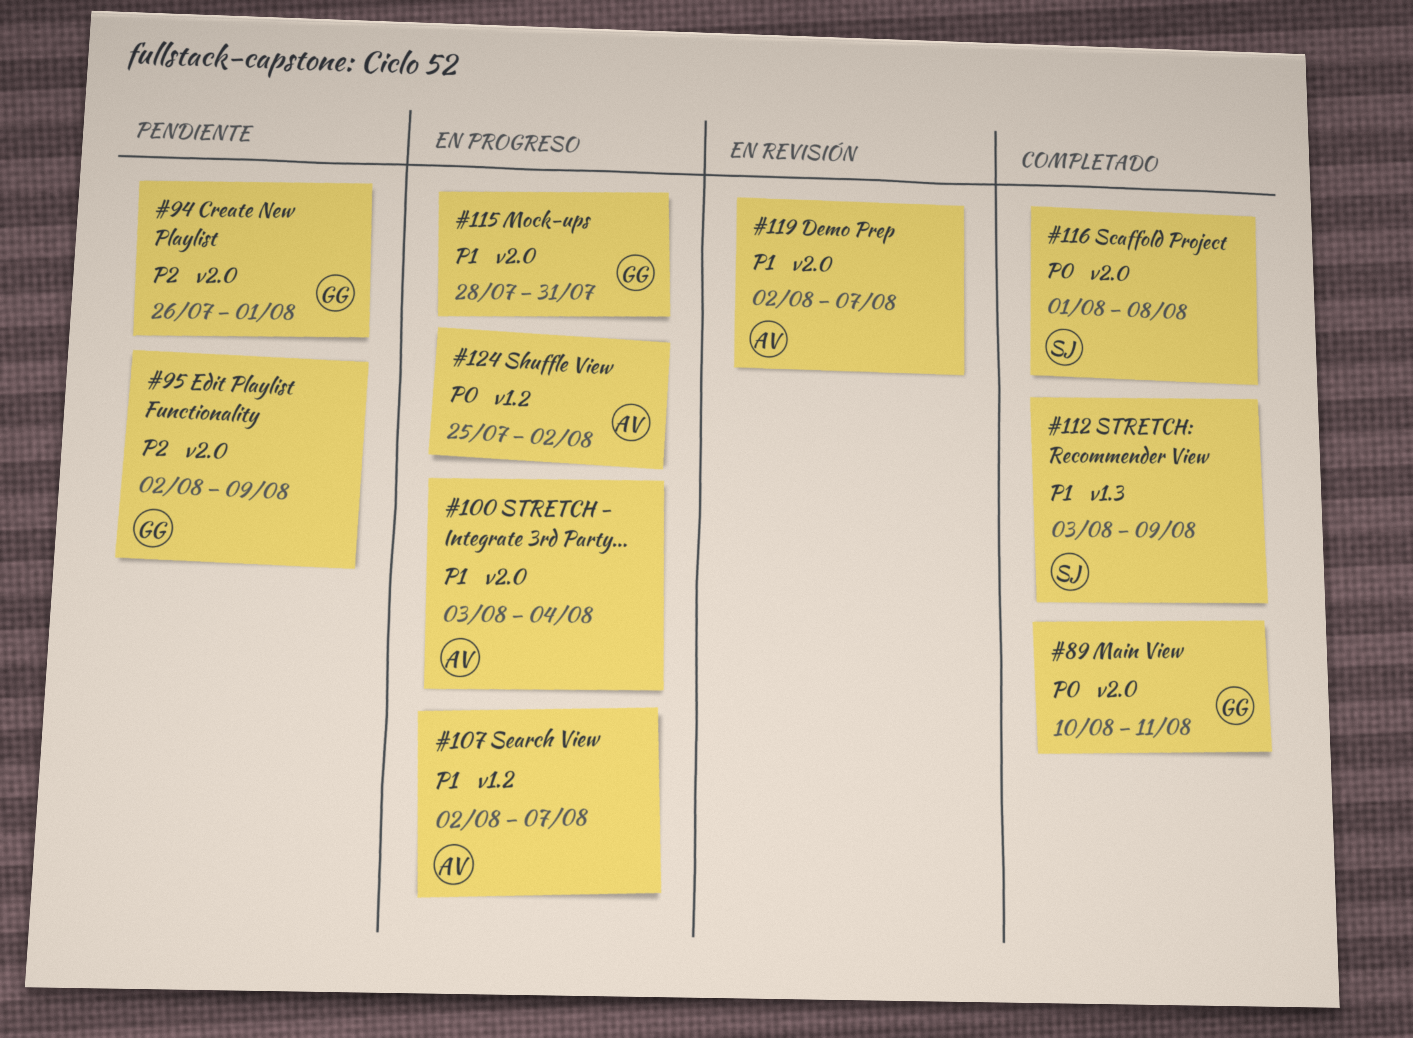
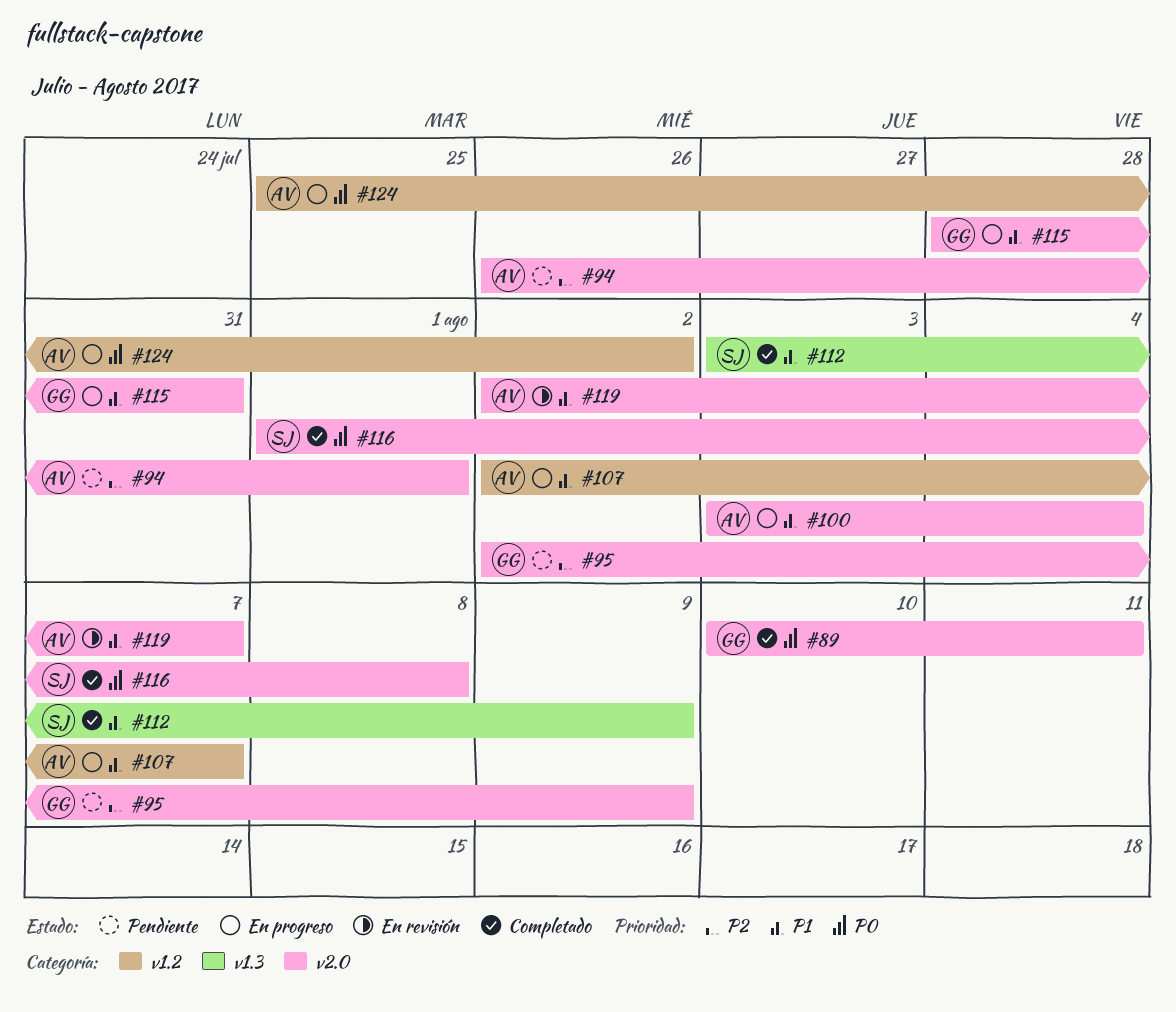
#94, owner: GG -> AV

